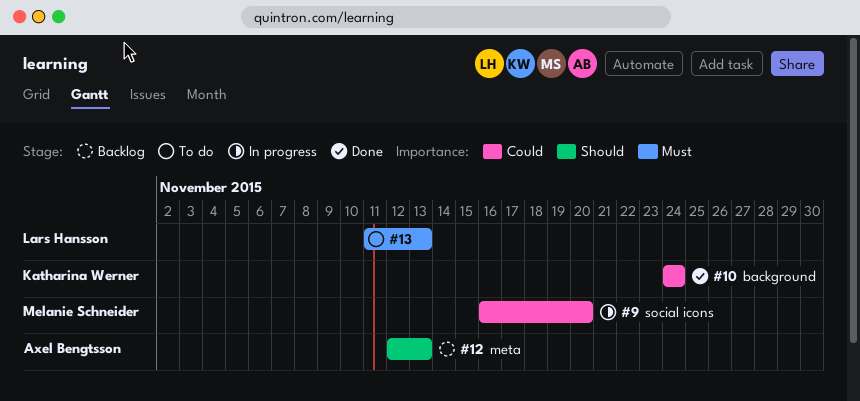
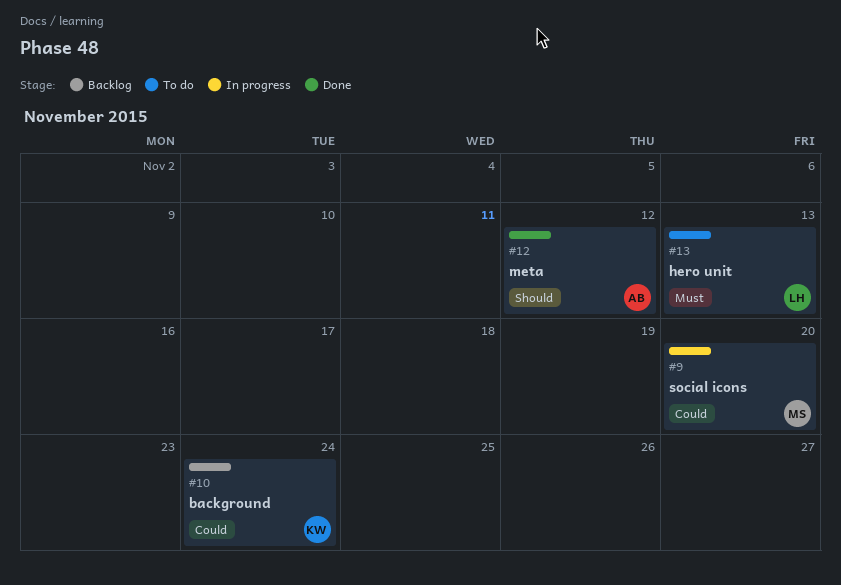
#10, status: Done -> Backlog
#12, status: Backlog -> Done
#12, due: Nov 13 -> Nov 12

